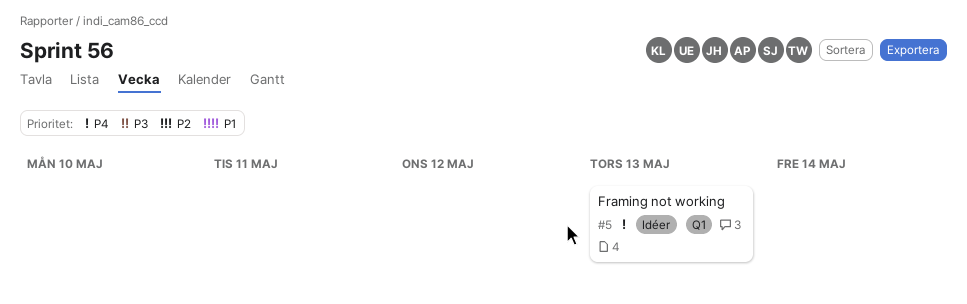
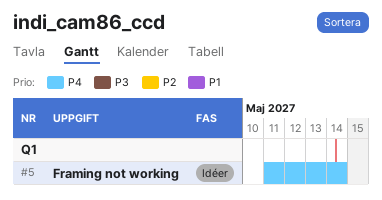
#5, due: May 13 -> May 14

